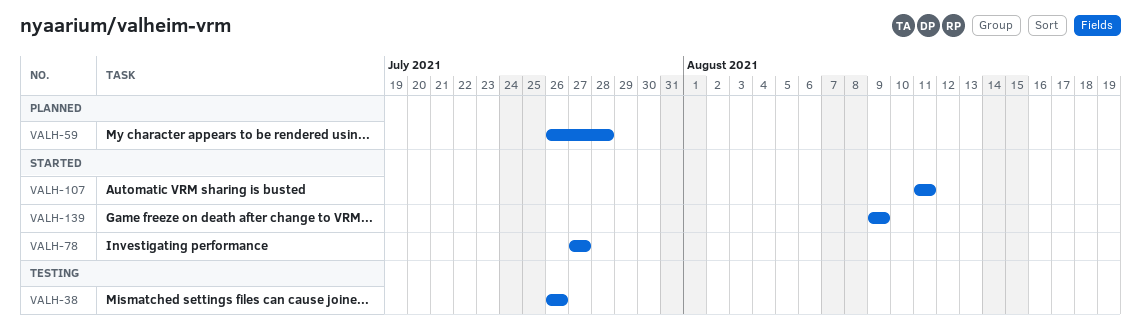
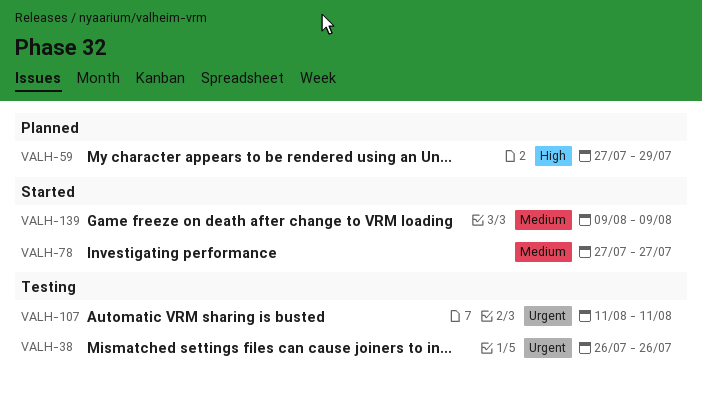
VALH-59, start: Jul 26 -> Jul 27
VALH-59, due: Jul 28 -> Jul 29
VALH-107, status: Started -> Testing

